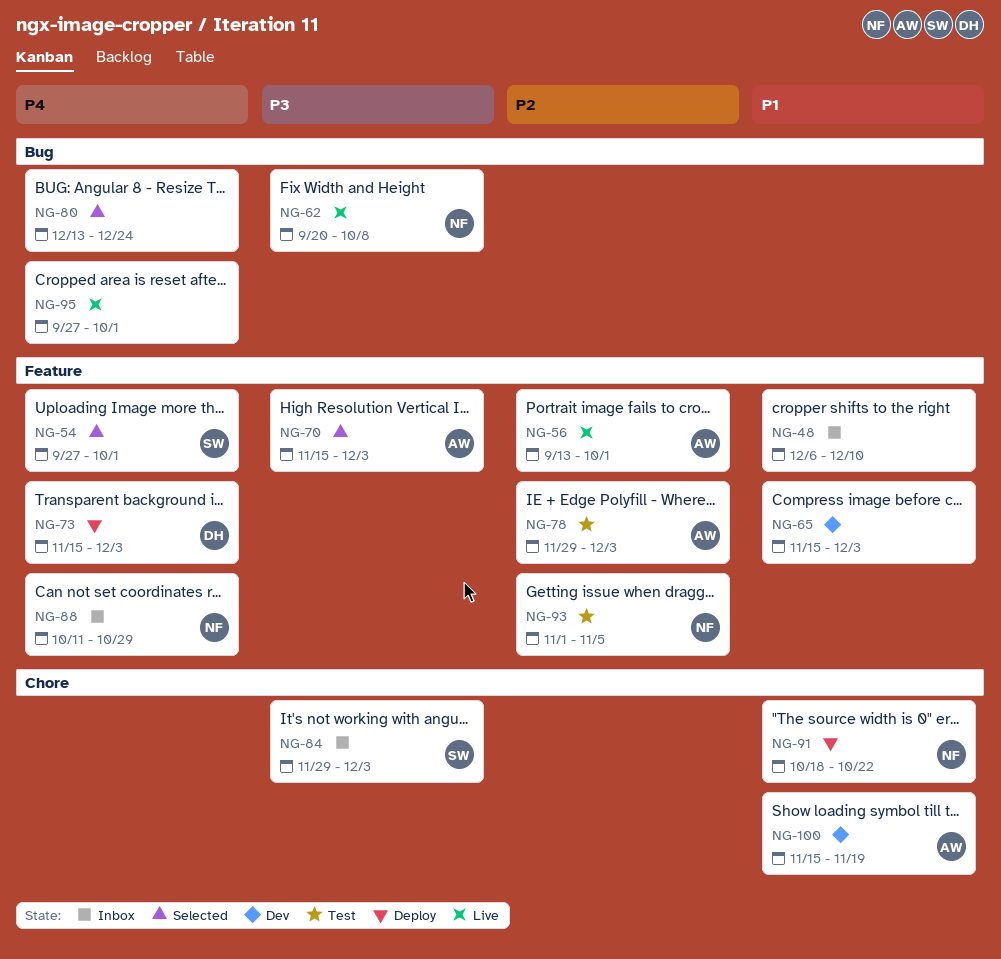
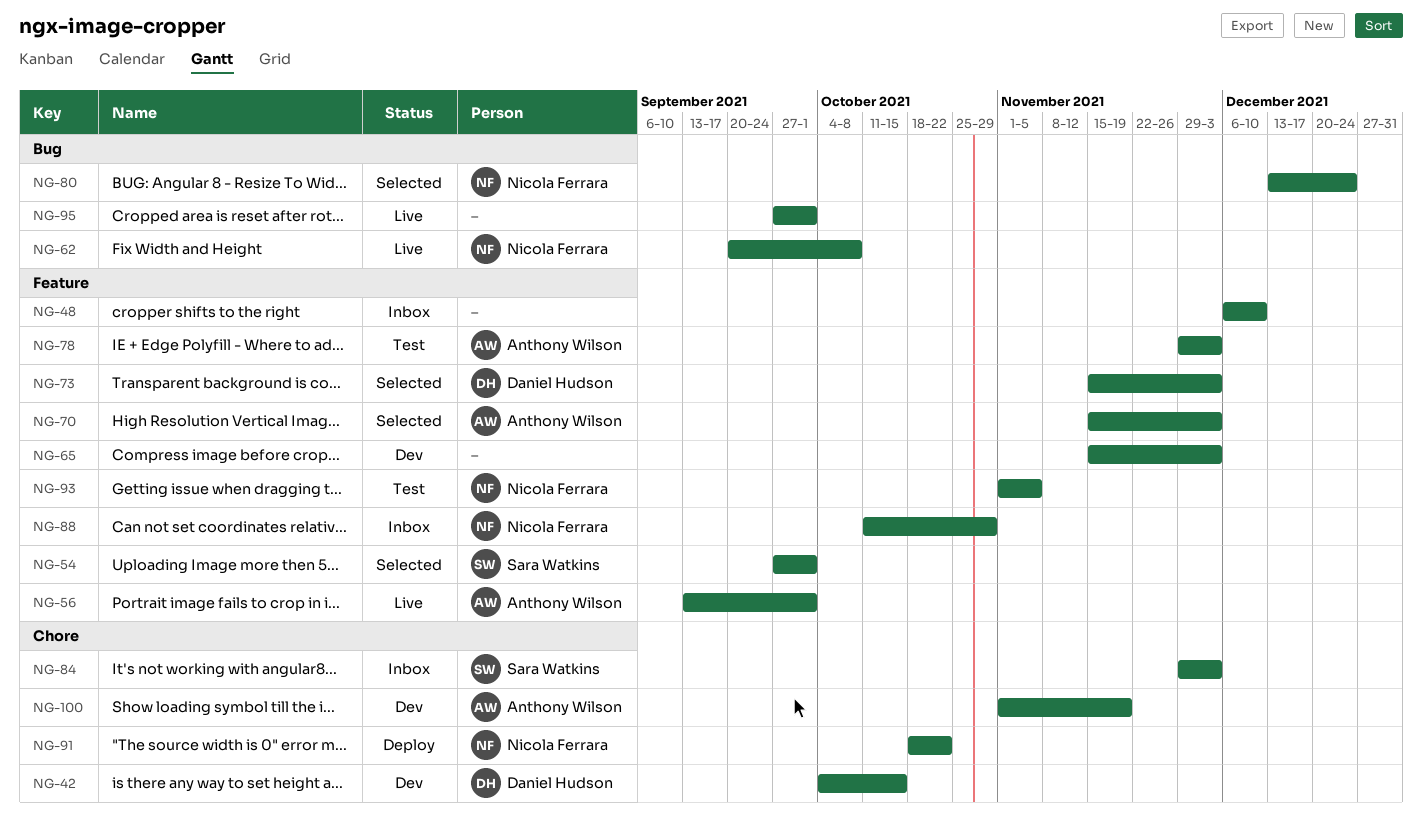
NG-42: none -> present
NG-73, status: Deploy -> Selected
NG-80, owner: none -> Nicola Ferrara
NG-100, start: Nov 15 -> Nov 1

